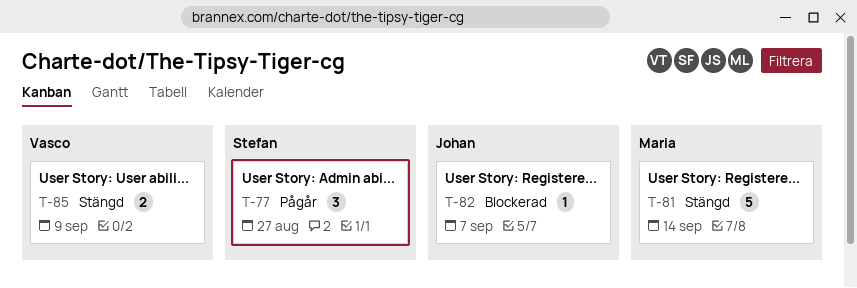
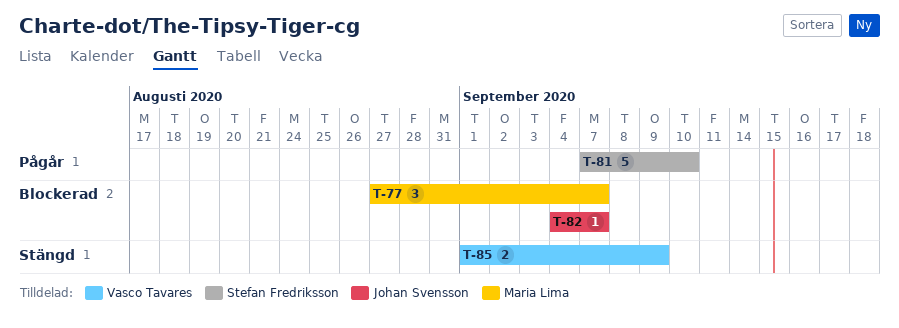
T-77, status: Pågår -> Blockerad
T-77, owner: Stefan Fredriksson -> Maria Lima
T-77, due: Aug 27 -> Sep 7
T-81, status: Stängd -> Pågår
T-81, owner: Maria Lima -> Stefan Fredriksson
T-81, due: Sep 14 -> Sep 10

